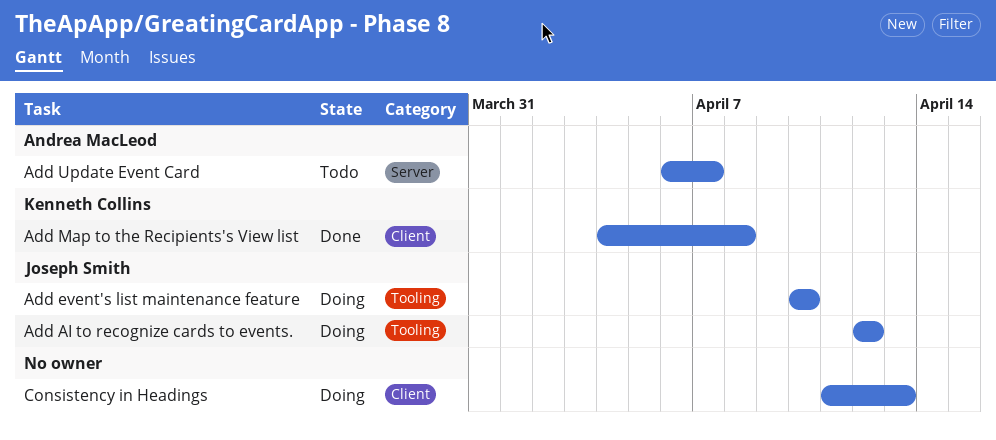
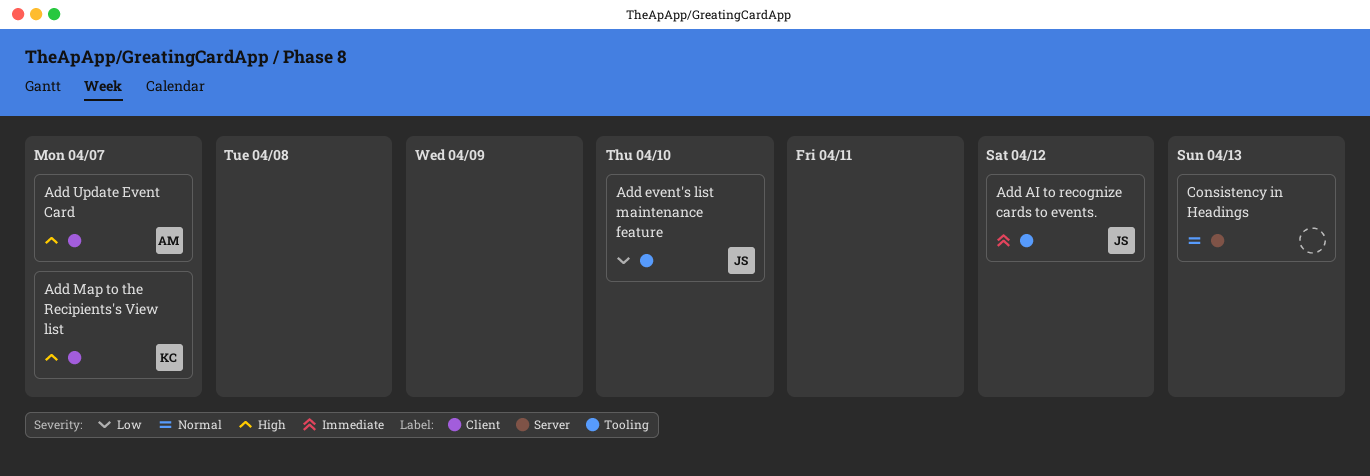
Add Map to the Recipients's View list, due: Apr 8 -> Apr 7
Add Update Event Card, label: Server -> Client
Consistency in Headings, label: Client -> Server

